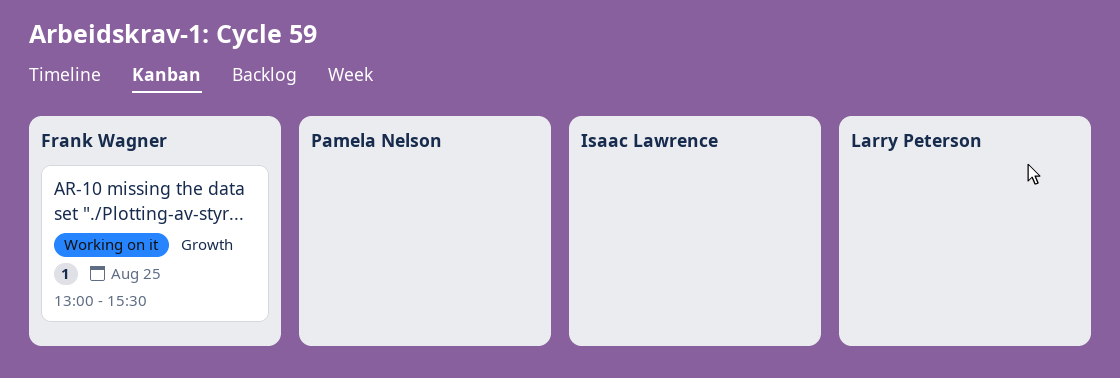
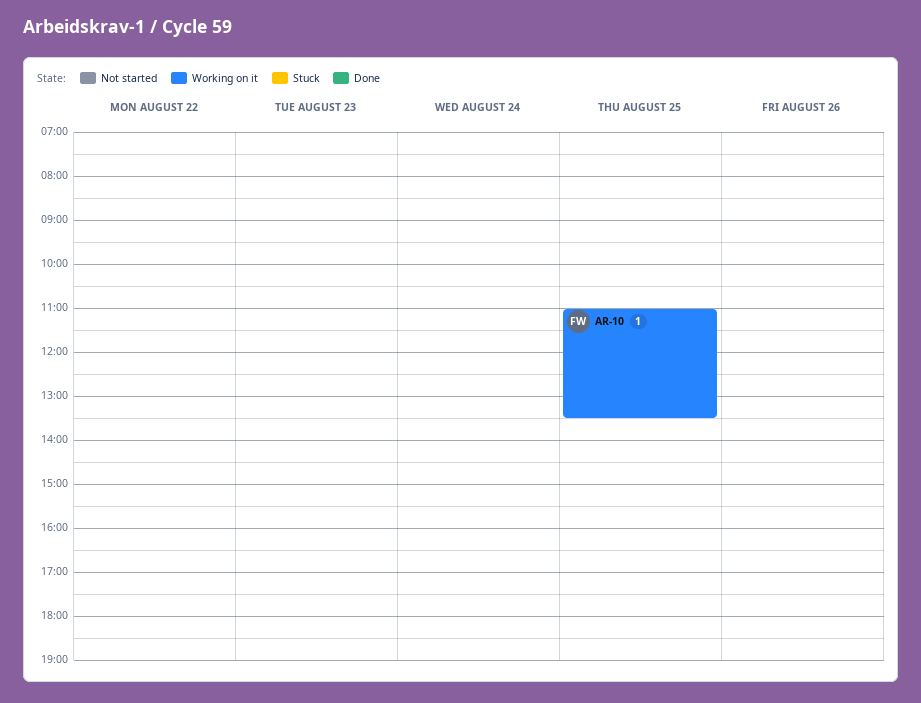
AR-10, begins: 13:00 -> 11:00
AR-10, ends: 15:30 -> 13:30

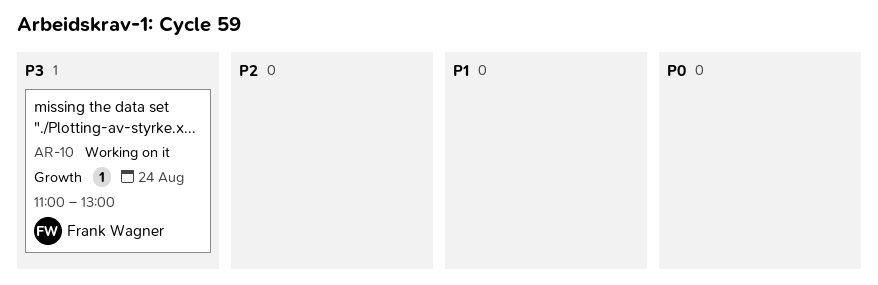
AR-10, day: Aug 25 -> Aug 24
AR-10, ends: 13:30 -> 13:00

